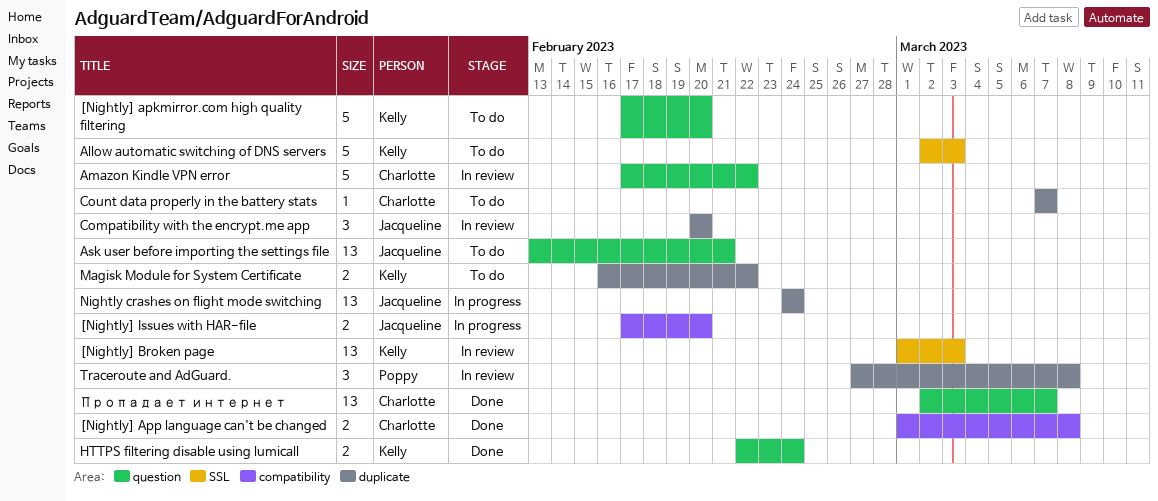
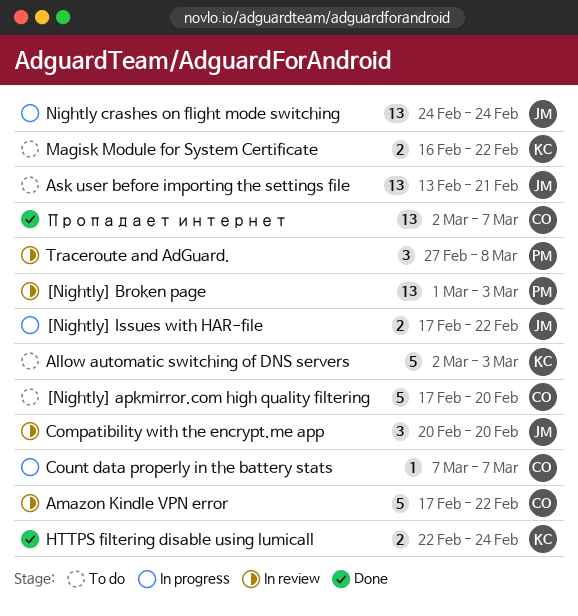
[Nightly] apkmirror.com high quality filtering, owner: Kelly -> Charlotte
[Nightly] App language can't be changed: present -> none
[Nightly] Broken page, owner: Kelly -> Poppy
[Nightly] Issues with HAR-file, due: Feb 20 -> Feb 22
Count data properly in the battery stats, status: To do -> In progress

